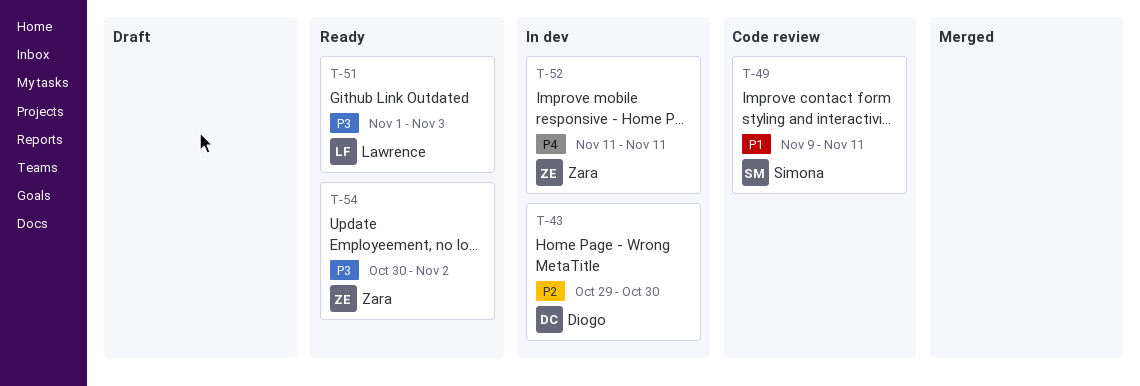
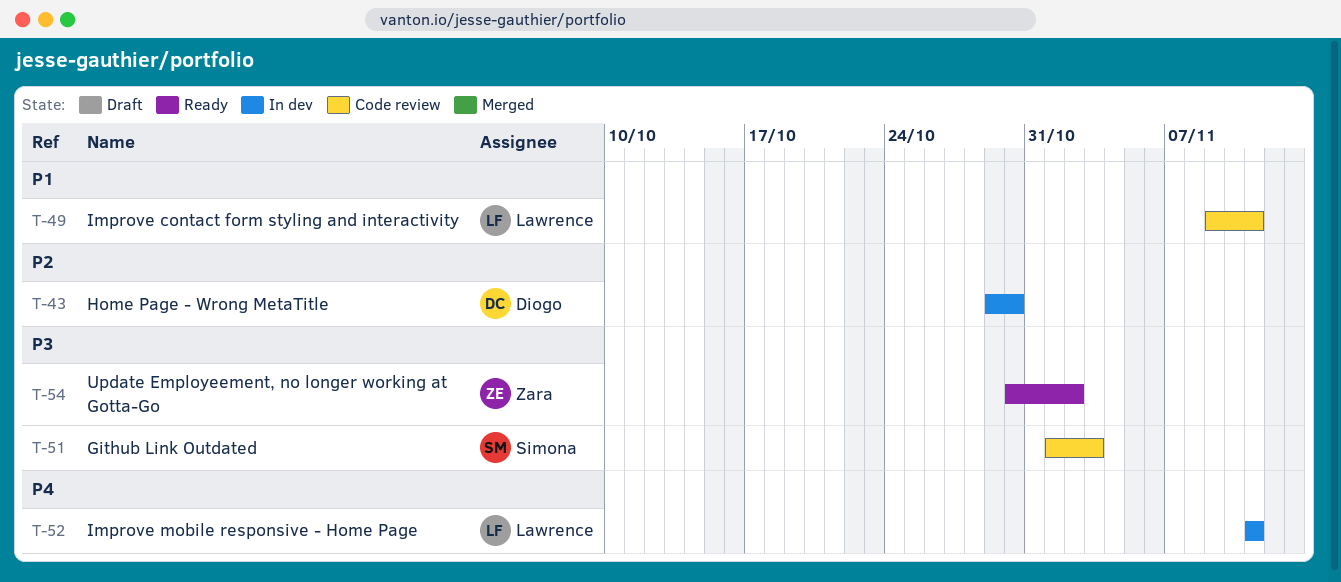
T-49, owner: Simona -> Lawrence
T-51, status: Ready -> Code review
T-51, owner: Lawrence -> Simona
T-52, owner: Zara -> Lawrence

